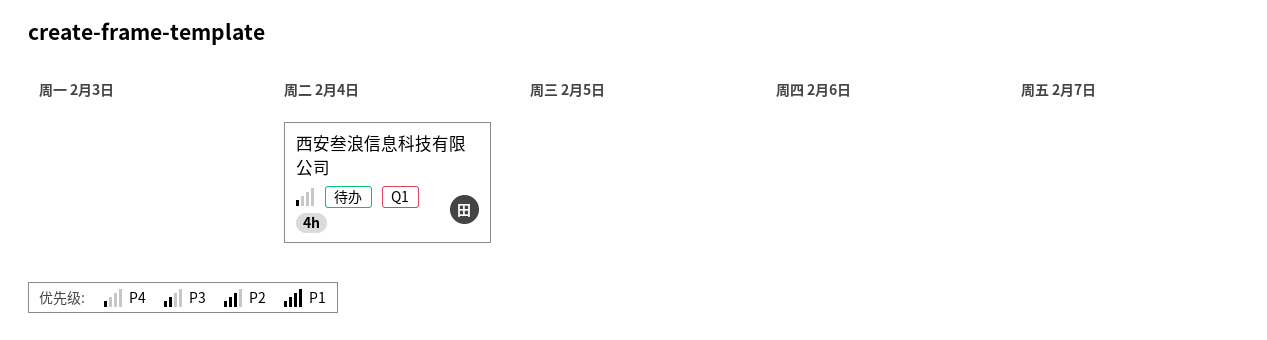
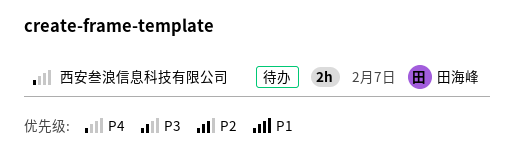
西安叁浪信息科技有限公司, estimate: 4h -> 2h
西安叁浪信息科技有限公司, due: Feb 4 -> Feb 7

